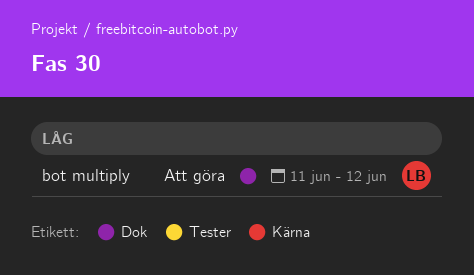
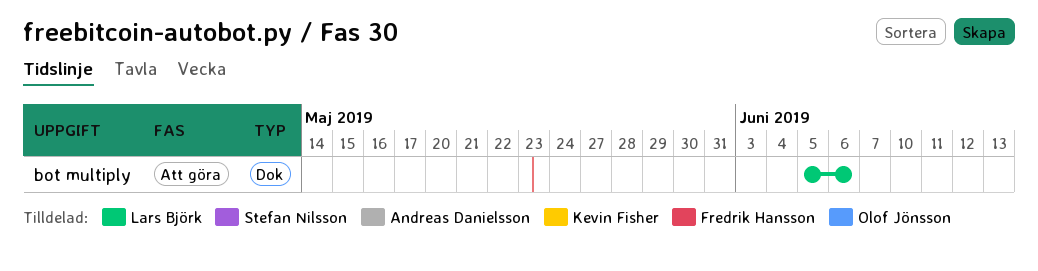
bot multiply, start: Jun 11 -> Jun 5
bot multiply, due: Jun 12 -> Jun 6

